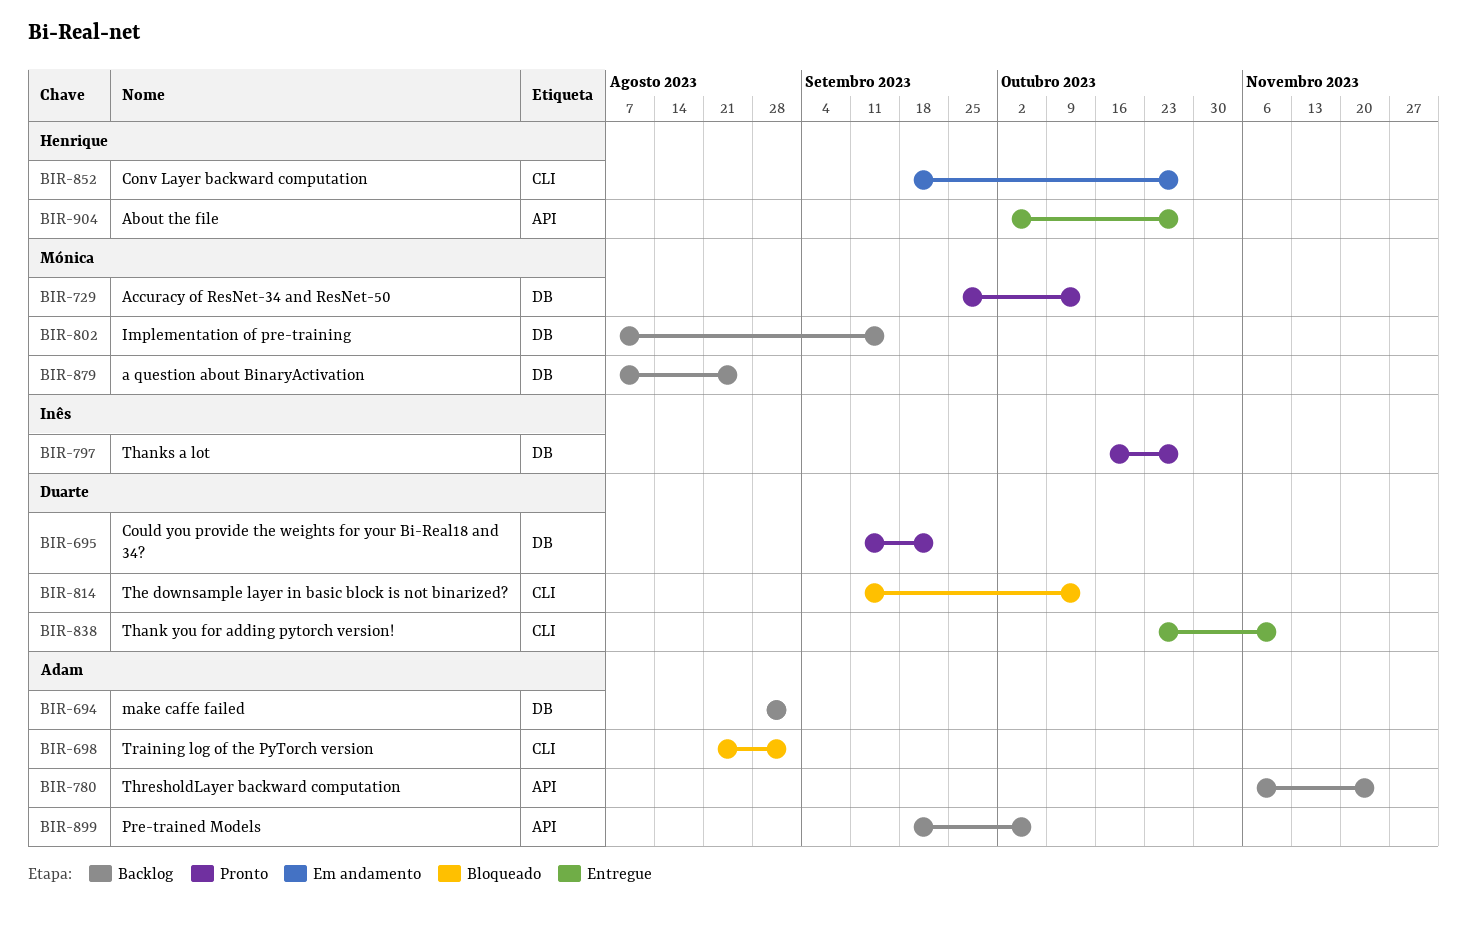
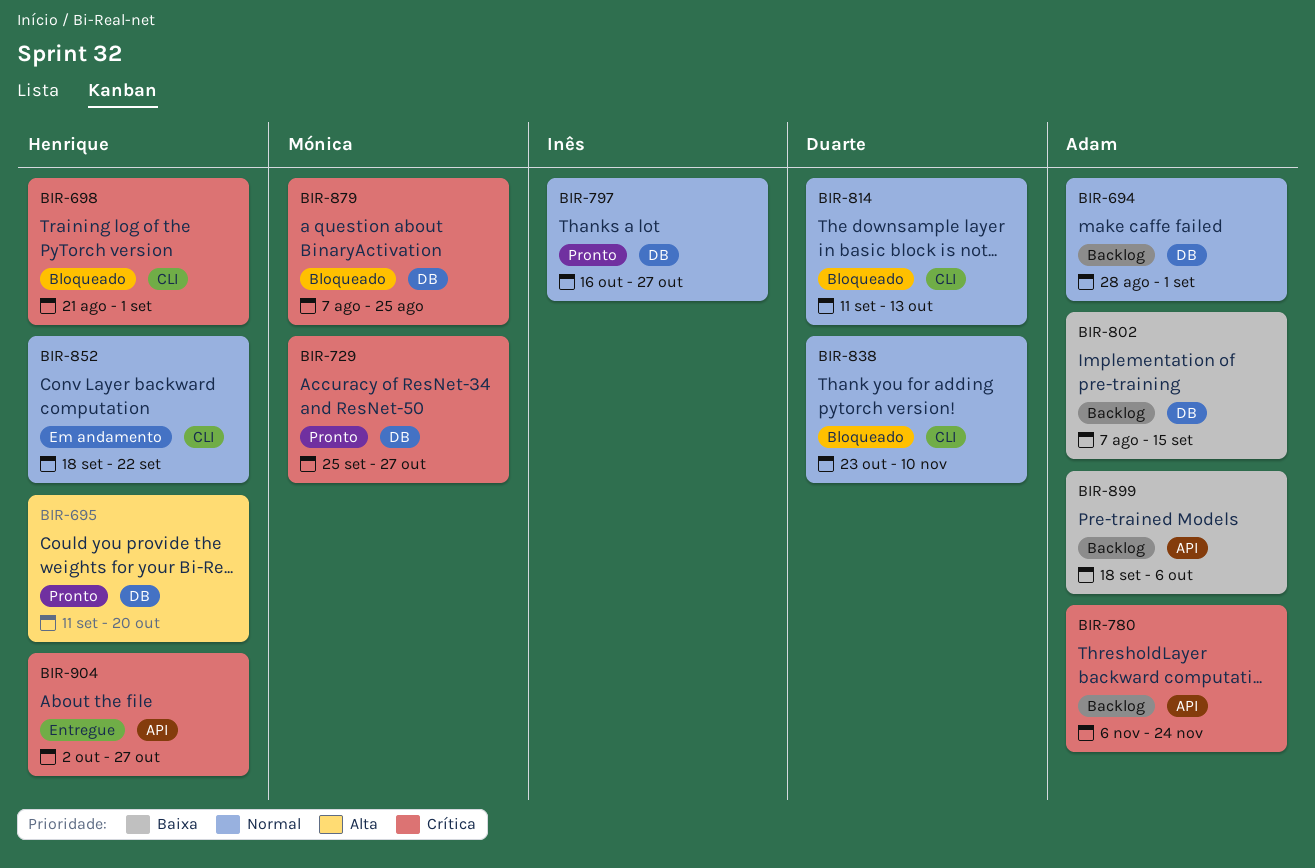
BIR-695, owner: Duarte -> Henrique
BIR-695, due: Sep 22 -> Oct 20
BIR-698, owner: Adam -> Henrique
BIR-729, due: Oct 13 -> Oct 27
BIR-802, owner: Mónica -> Adam
BIR-838, status: Entregue -> Bloqueado
BIR-852, due: Oct 27 -> Sep 22
BIR-879, status: Backlog -> Bloqueado

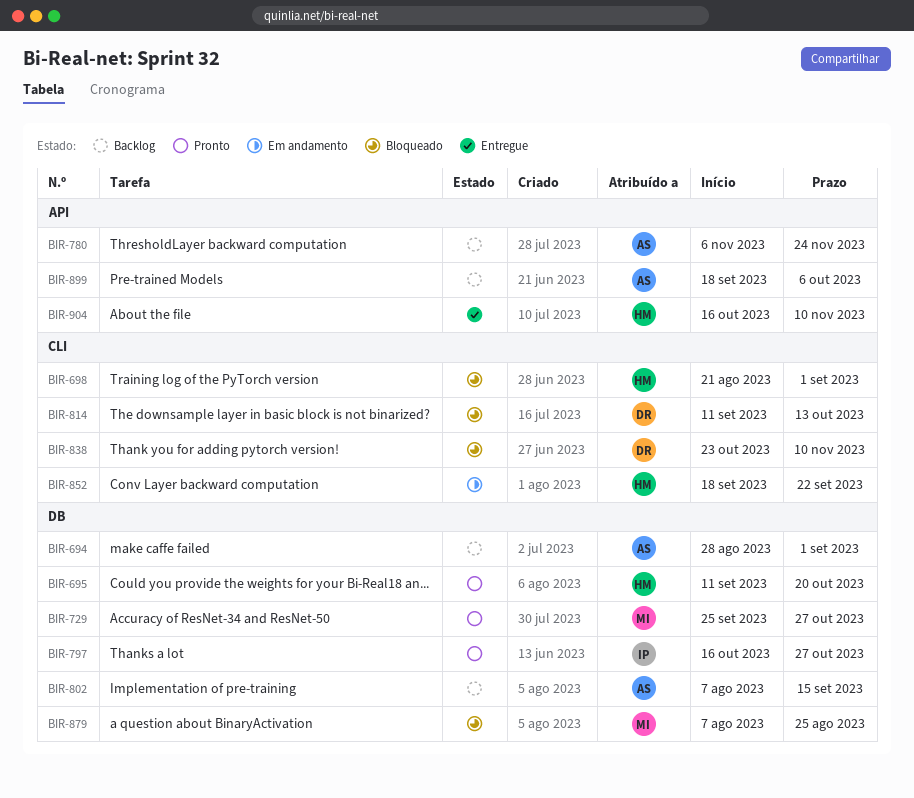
BIR-904, start: Oct 2 -> Oct 16
BIR-904, due: Oct 27 -> Nov 10

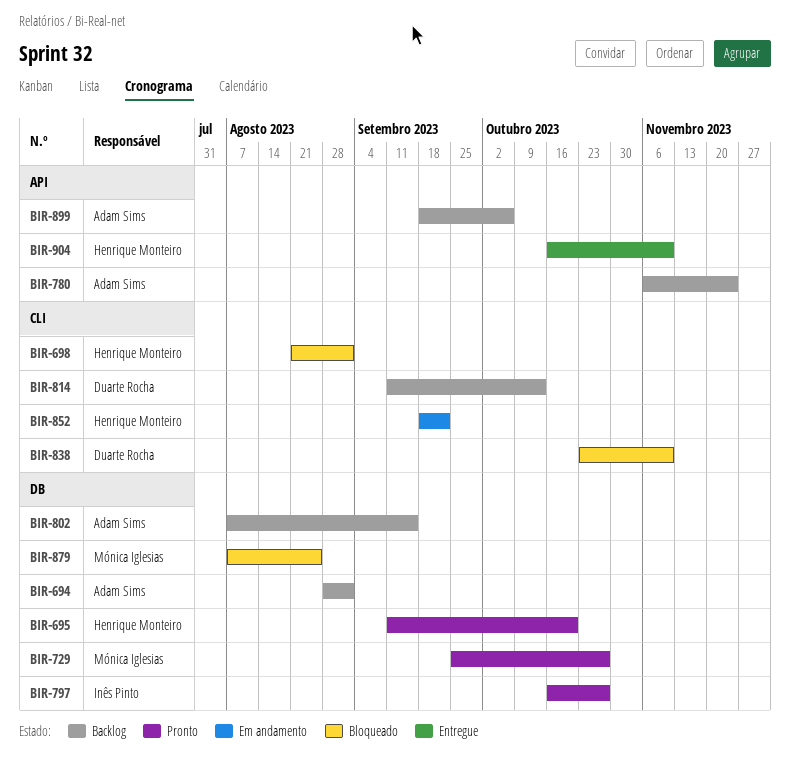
BIR-814, status: Bloqueado -> Backlog

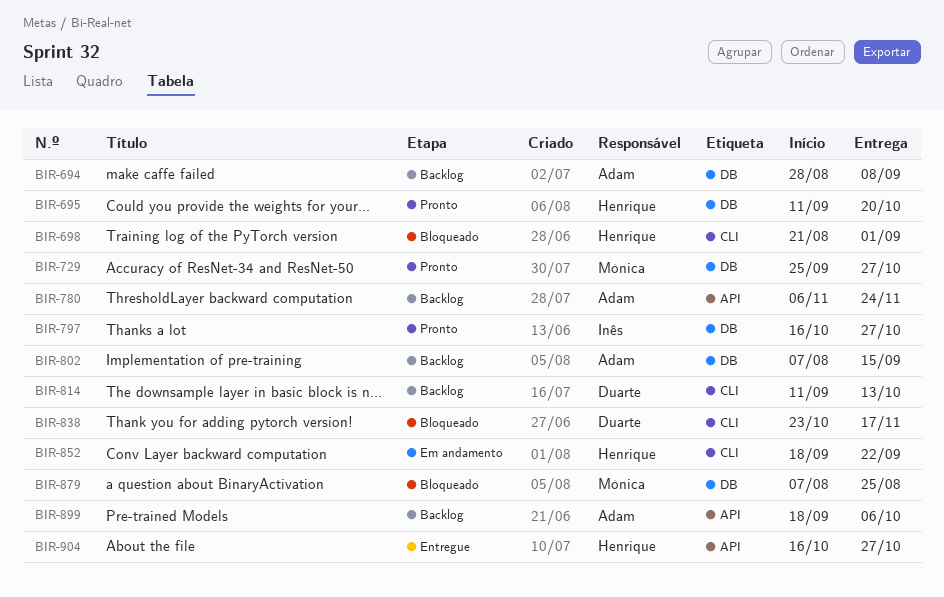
BIR-694, due: Sep 1 -> Sep 8
BIR-838, due: Nov 10 -> Nov 17
BIR-904, due: Nov 10 -> Oct 27

